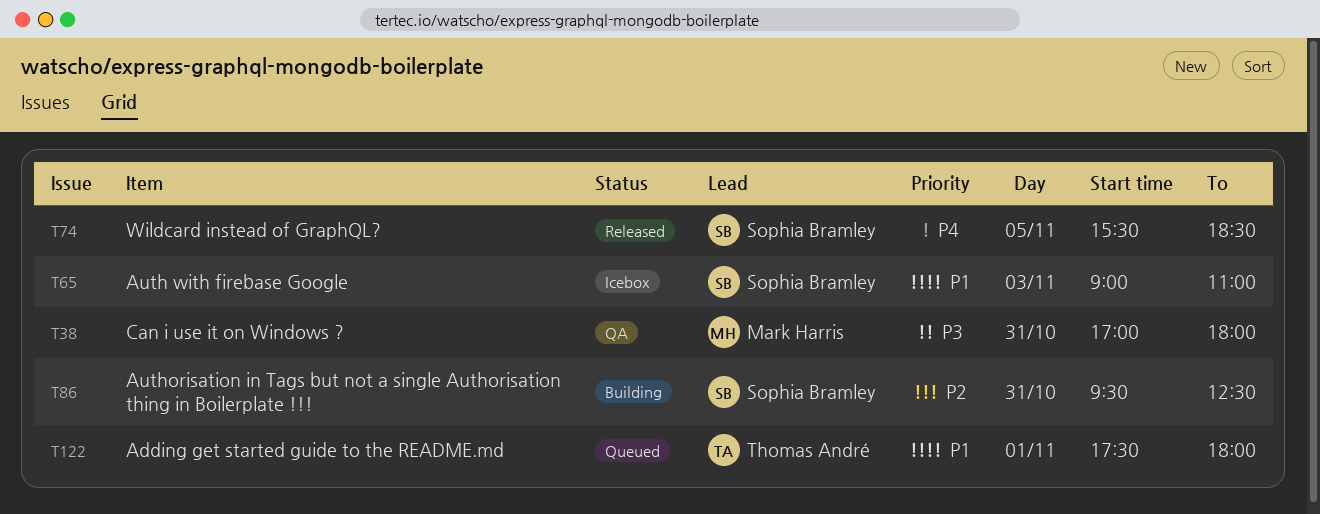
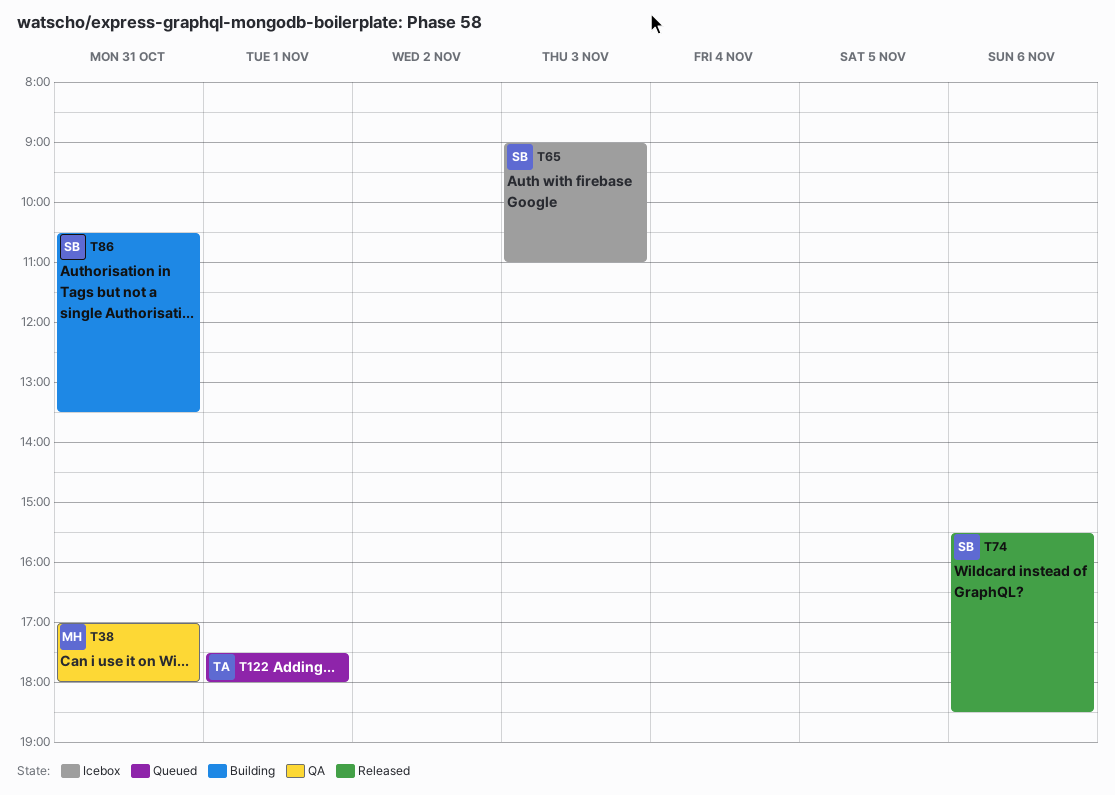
T74, day: Nov 5 -> Nov 6
T86, begins: 09:30 -> 10:30
T86, ends: 12:30 -> 13:30

